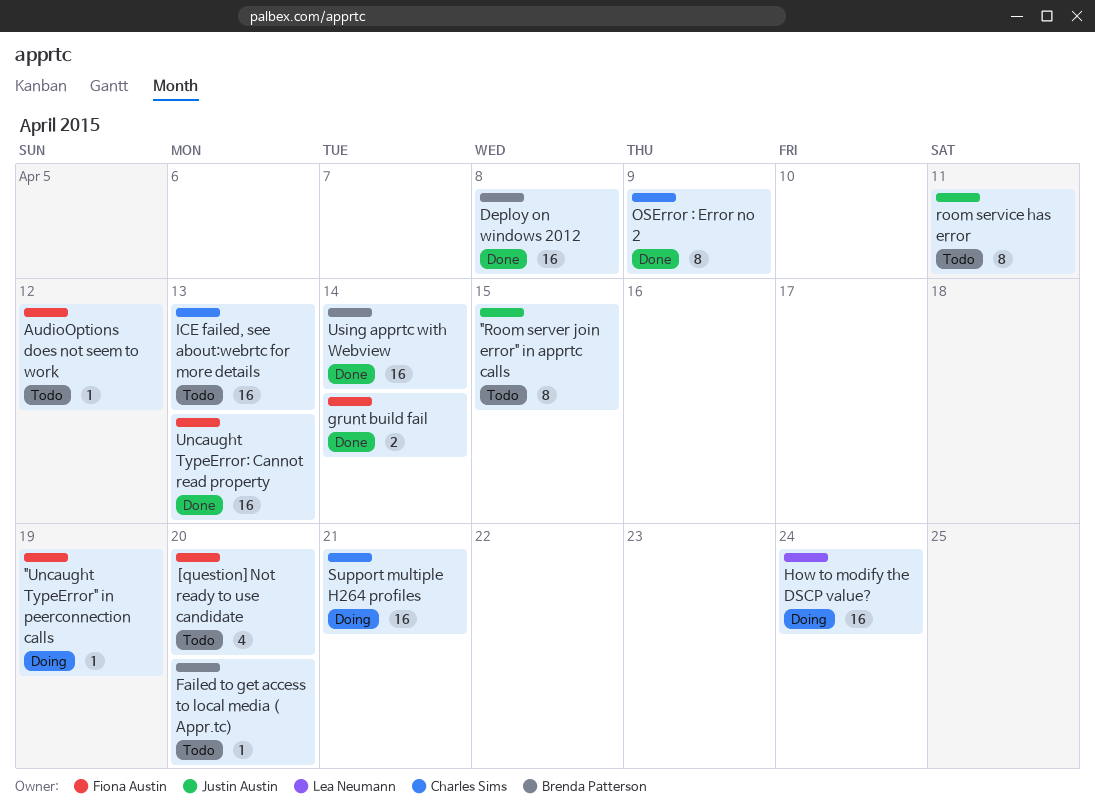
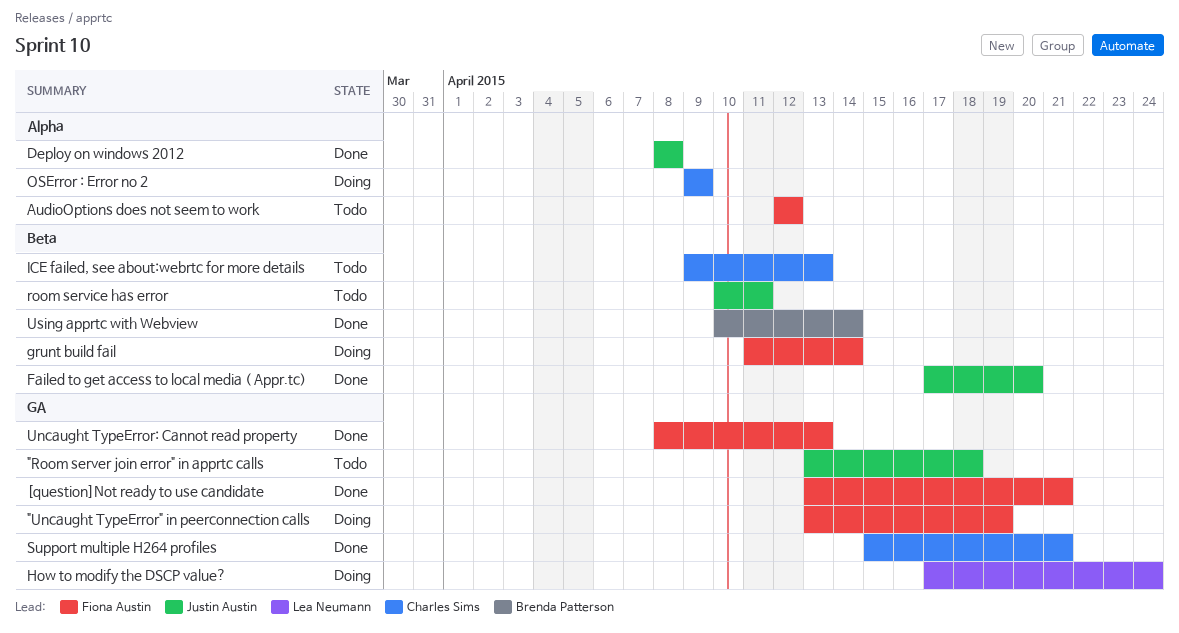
"Room server join error" in apprtc calls, due: Apr 15 -> Apr 18
[question]Not ready to use candidate, status: Todo -> Done
[question]Not ready to use candidate, due: Apr 20 -> Apr 21
Deploy on windows 2012, owner: Brenda Patterson -> Justin Austin
Failed to get access to local media ( Appr.tc), status: Todo -> Done
Failed to get access to local media ( Appr.tc), owner: Brenda Patterson -> Justin Austin
grunt build fail, status: Done -> Doing
OSError : Error no 2, status: Done -> Doing
Support multiple H264 profiles, status: Doing -> Done

